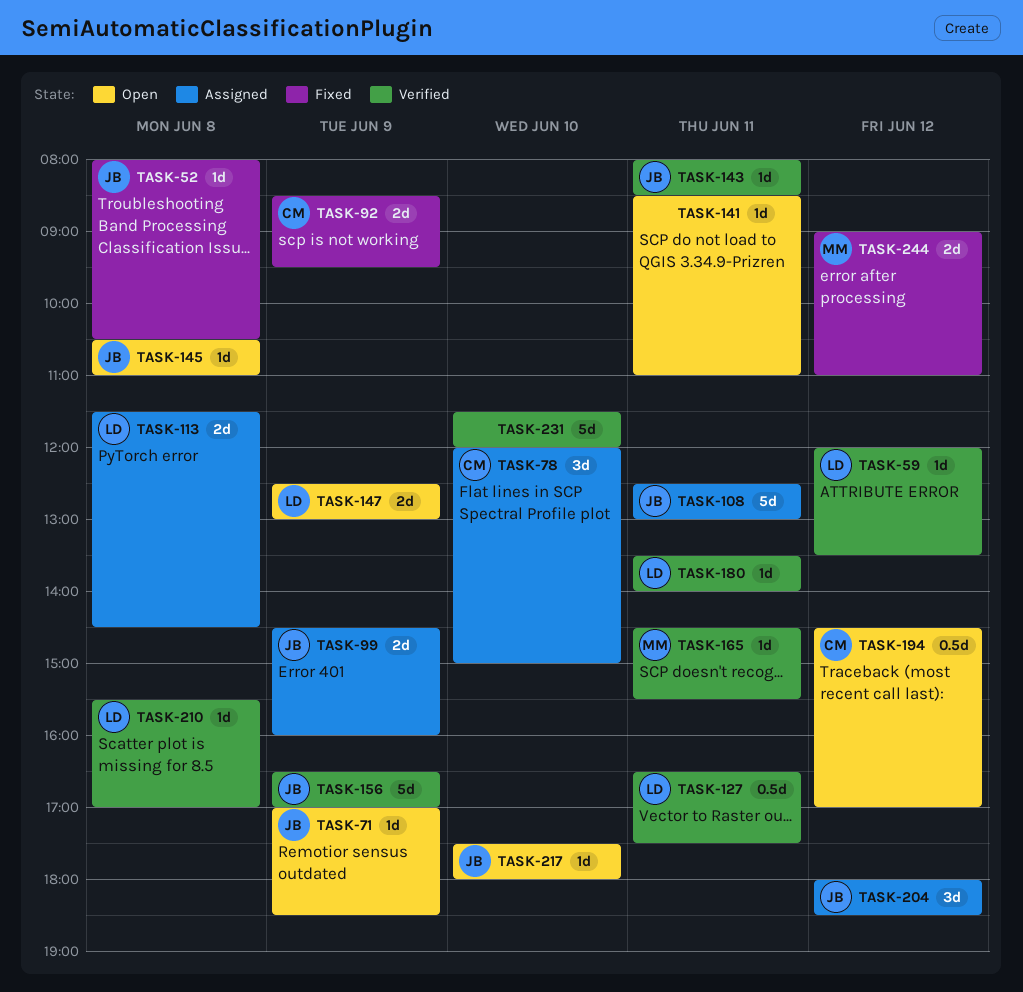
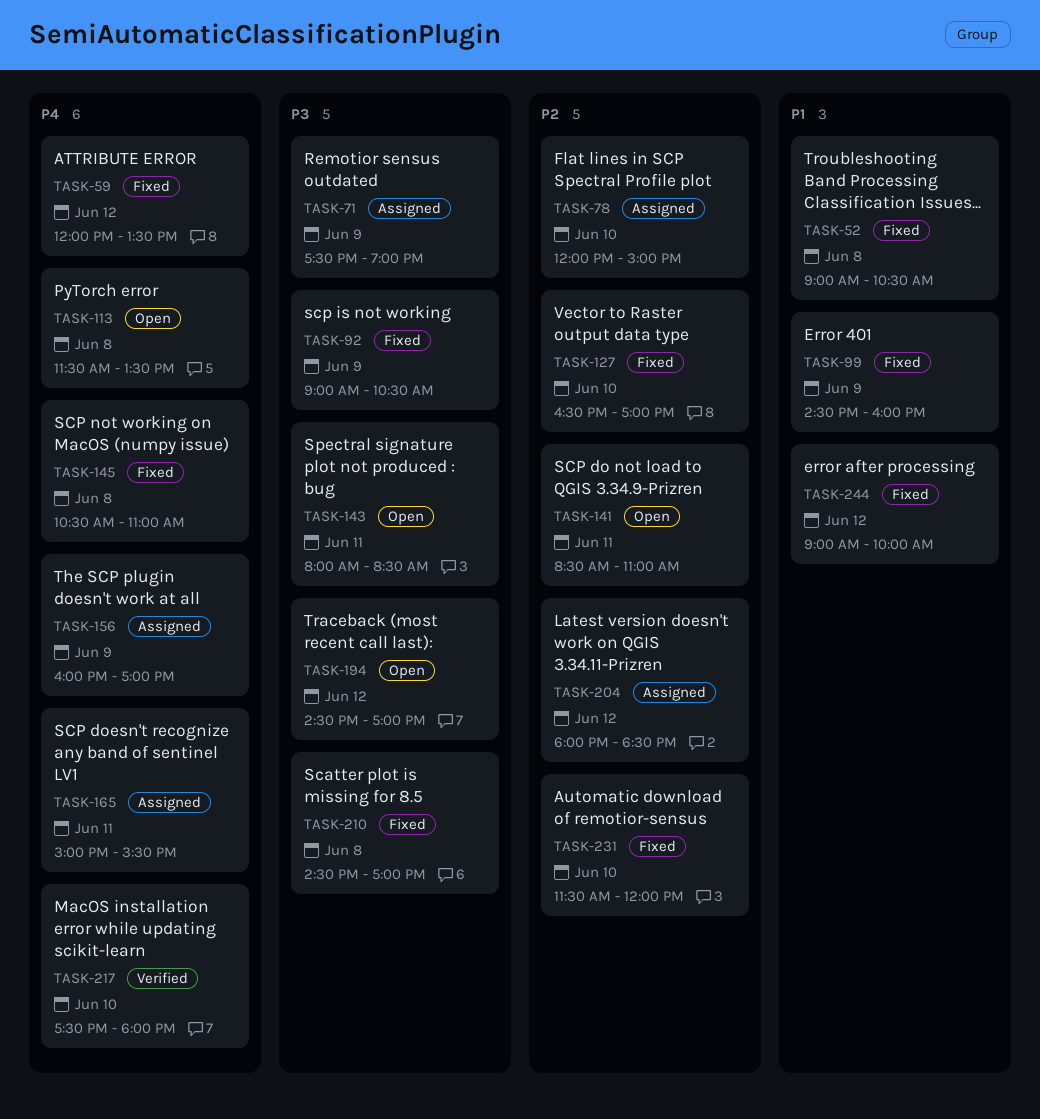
TASK-52, begins: 08:00 -> 09:00
TASK-59, status: Verified -> Fixed
TASK-71, status: Open -> Assigned
TASK-71, begins: 17:00 -> 17:30
TASK-71, ends: 18:30 -> 19:00
TASK-92, begins: 08:30 -> 09:00
TASK-92, ends: 09:30 -> 10:30
TASK-99, status: Assigned -> Fixed
TASK-108: present -> none
TASK-113, status: Assigned -> Open
TASK-113, ends: 14:30 -> 13:30
TASK-127, status: Verified -> Fixed
TASK-127, day: Jun 11 -> Jun 10
TASK-127, ends: 17:30 -> 17:00
TASK-143, status: Verified -> Open
TASK-145, status: Open -> Fixed
TASK-147: present -> none
TASK-156, status: Verified -> Assigned
TASK-156, begins: 16:30 -> 16:00
TASK-165, status: Verified -> Assigned
TASK-165, begins: 14:30 -> 15:00
TASK-180: present -> none
TASK-210, status: Verified -> Fixed
TASK-210, begins: 15:30 -> 14:30
TASK-217, status: Open -> Verified
TASK-231, status: Verified -> Fixed
TASK-244, ends: 11:00 -> 10:00

